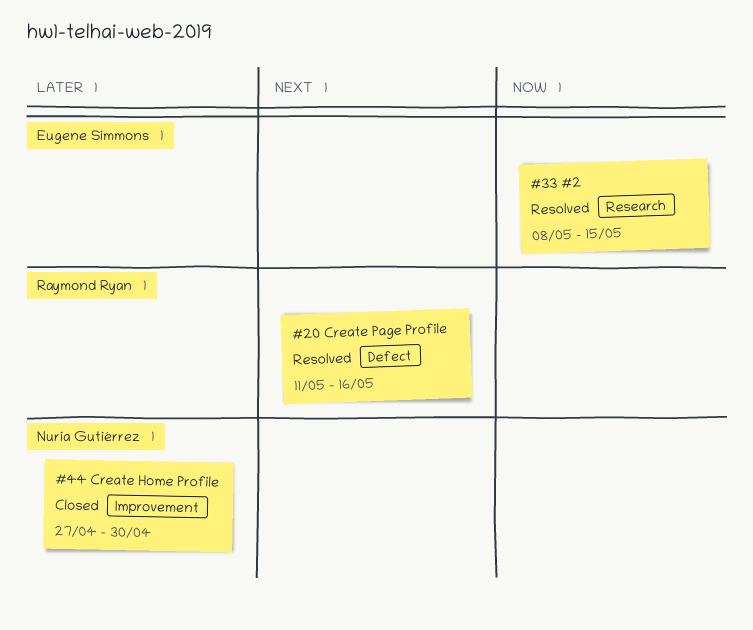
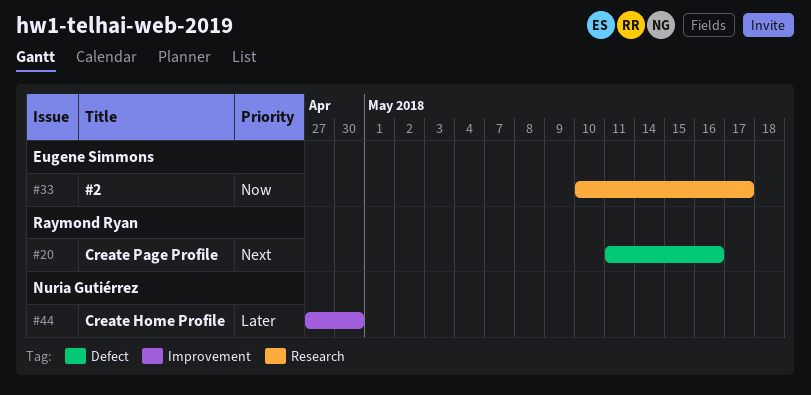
#33, start: May 8 -> May 10
#33, due: May 15 -> May 17

